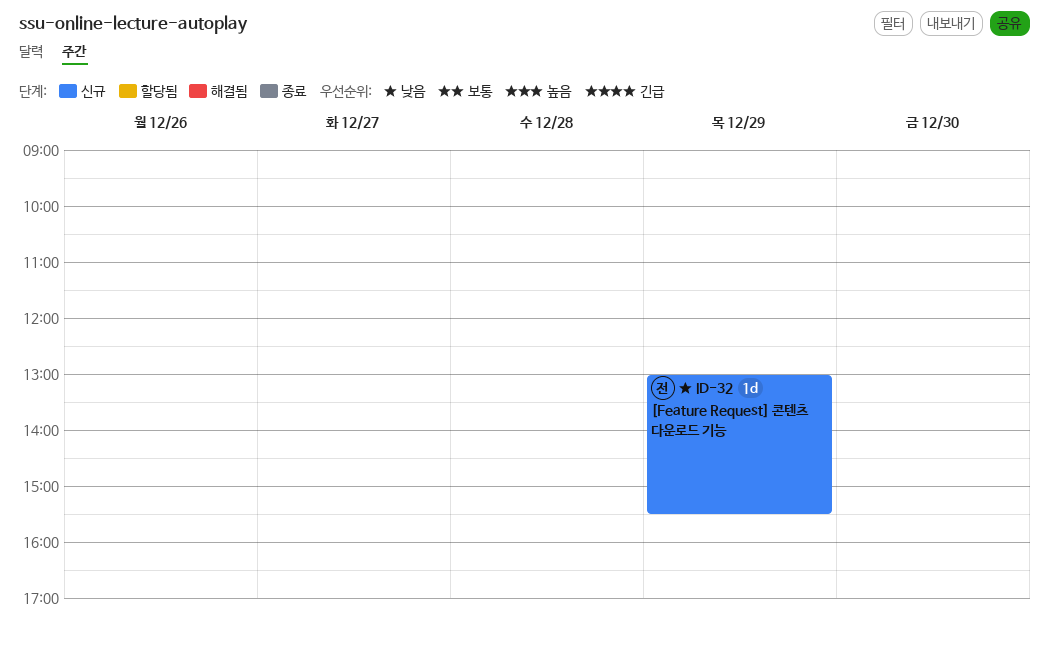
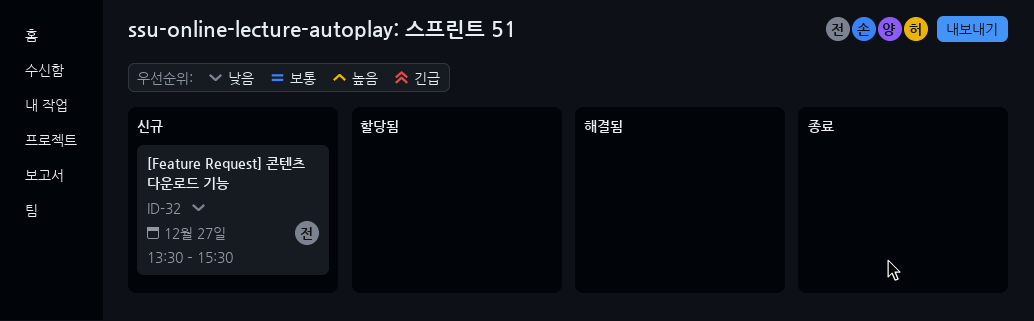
ID-32, day: Dec 29 -> Dec 27
ID-32, begins: 13:00 -> 13:30

